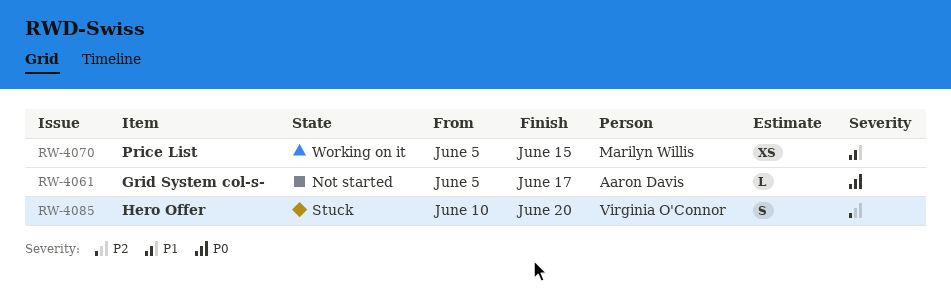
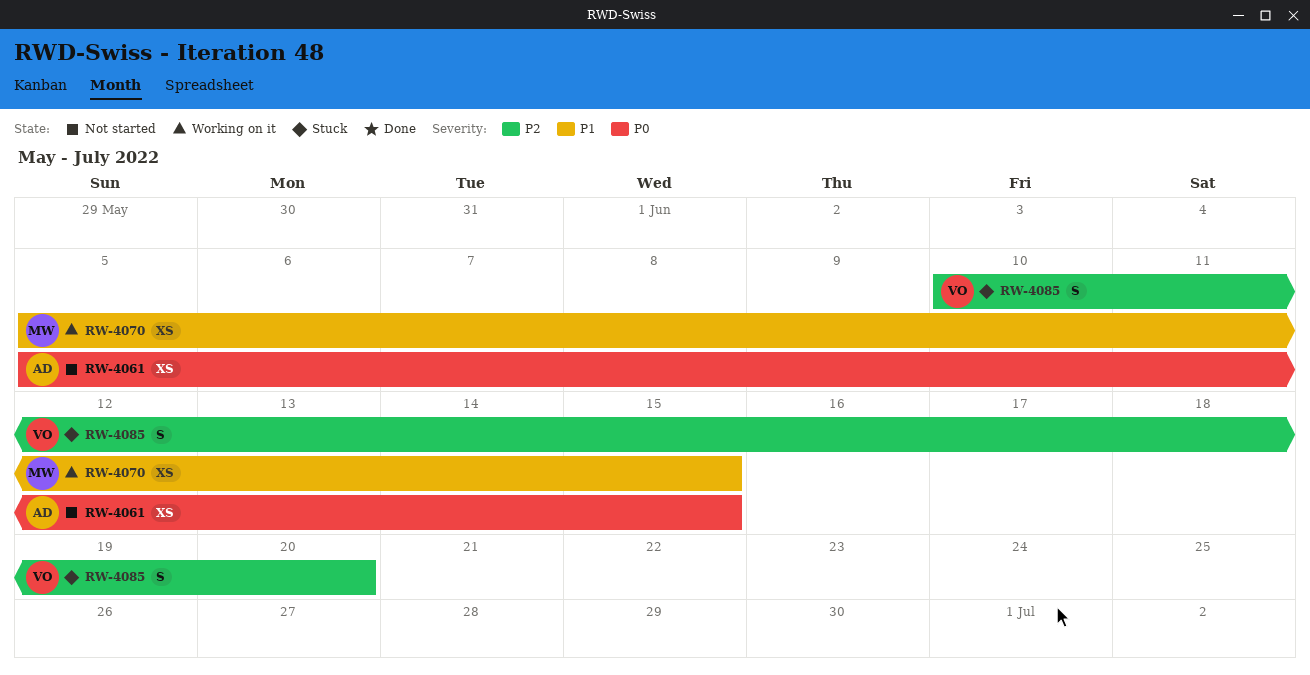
RW-4061, estimate: L -> XS
RW-4061, due: Jun 17 -> Jun 15

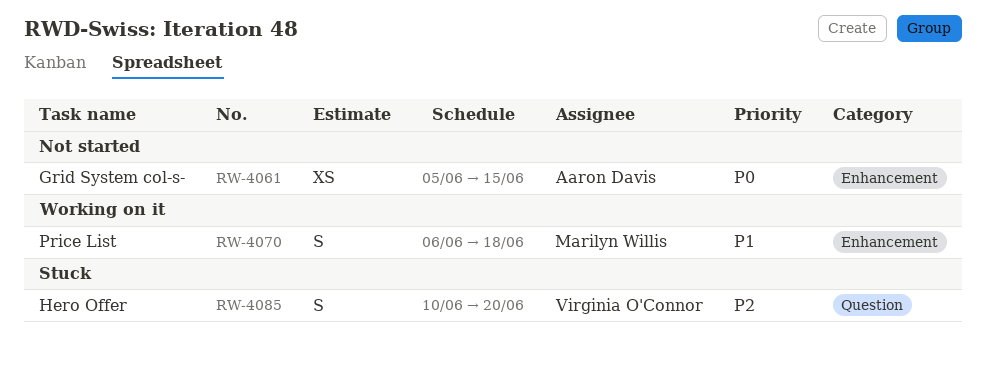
RW-4070, estimate: XS -> S
RW-4070, start: Jun 5 -> Jun 6
RW-4070, due: Jun 15 -> Jun 18

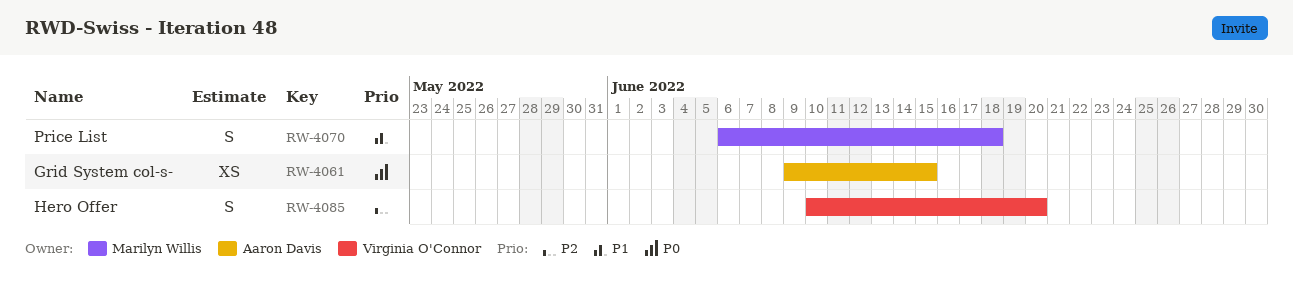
RW-4061, start: Jun 5 -> Jun 9

